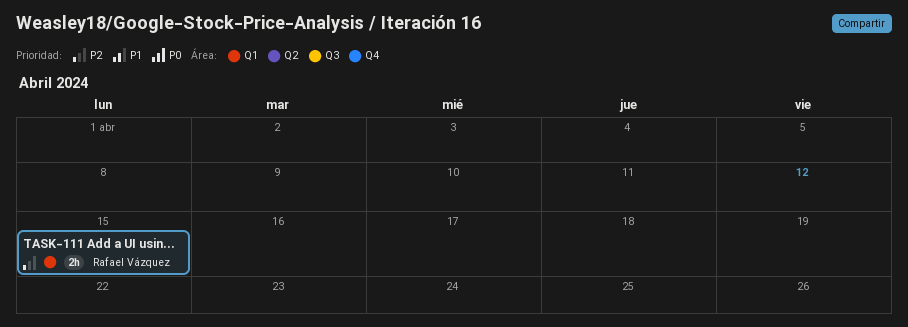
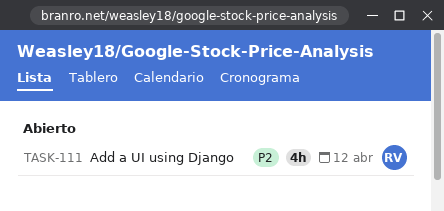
TASK-111, estimate: 2h -> 4h
TASK-111, due: Apr 15 -> Apr 12

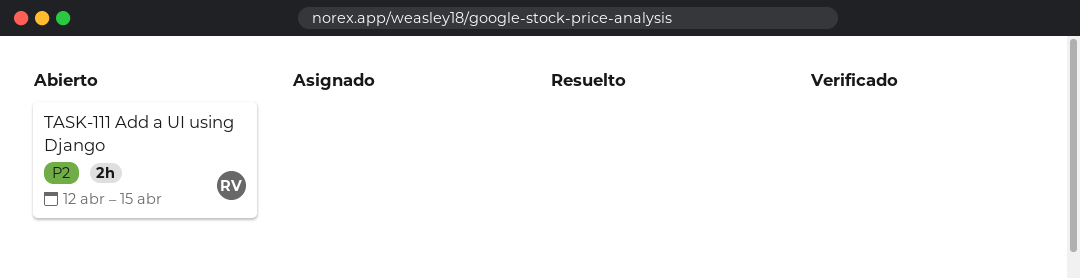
TASK-111, estimate: 4h -> 2h
TASK-111, due: Apr 12 -> Apr 15

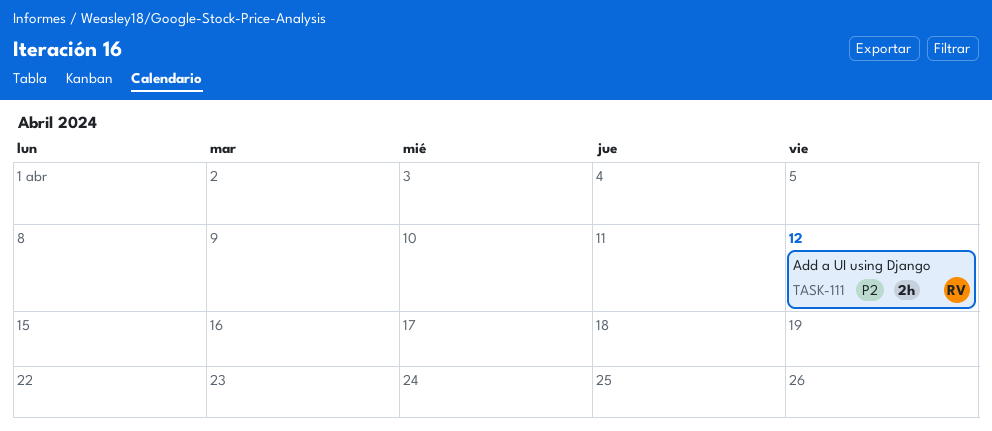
TASK-111, due: Apr 15 -> Apr 12

